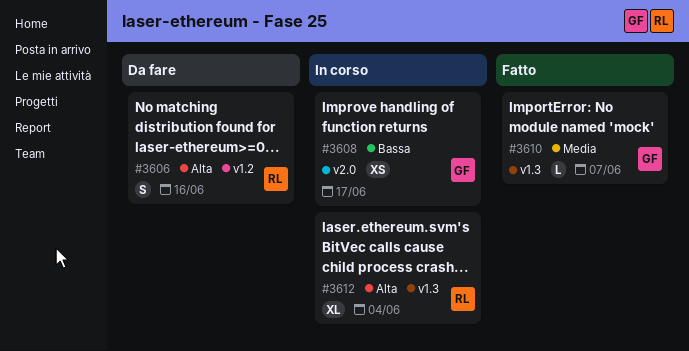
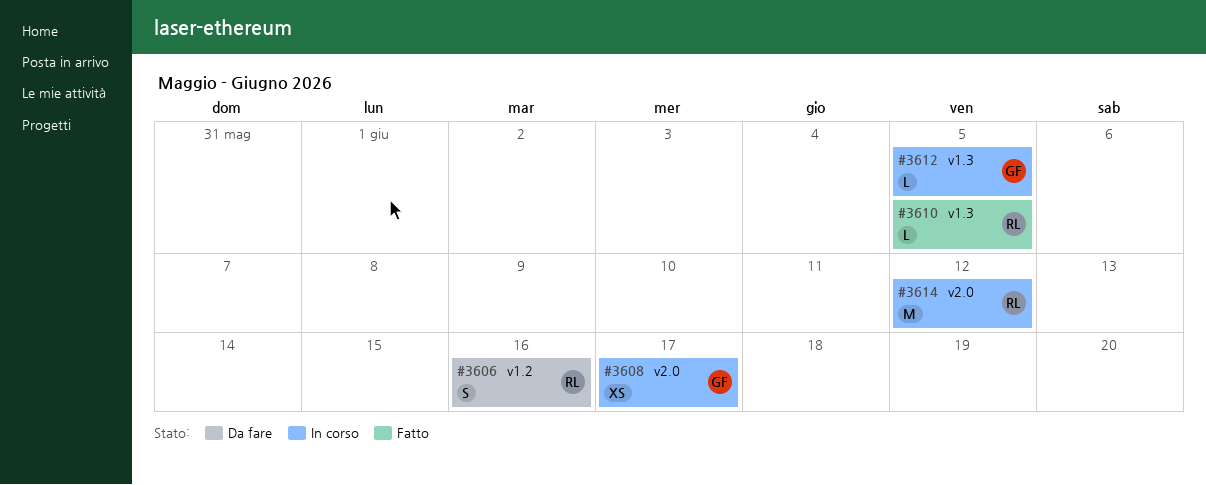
#3610, owner: GF -> RL
#3610, due: Jun 7 -> Jun 5
#3612, owner: RL -> GF
#3612, estimate: XL -> L
#3612, due: Jun 4 -> Jun 5
#3614: none -> present

